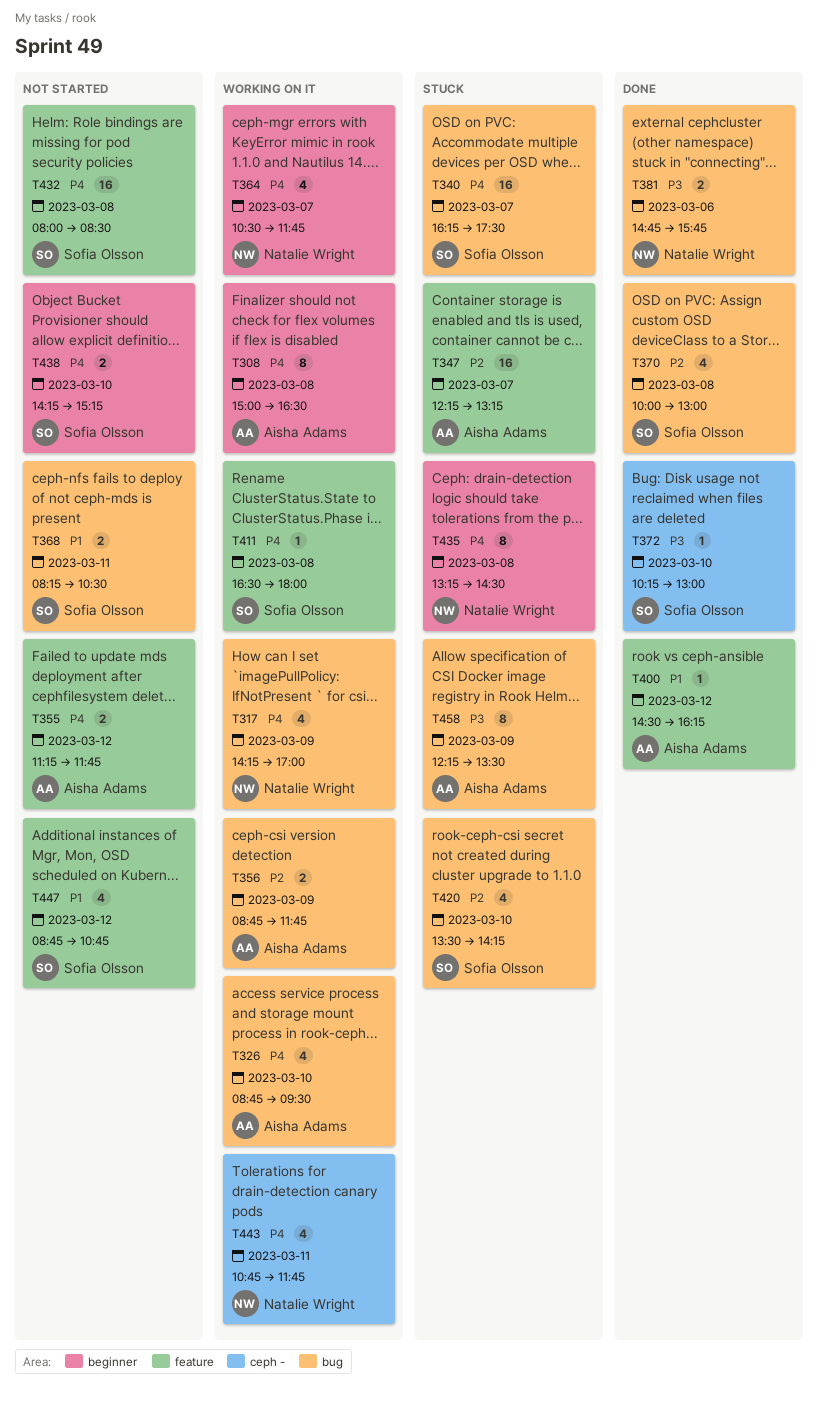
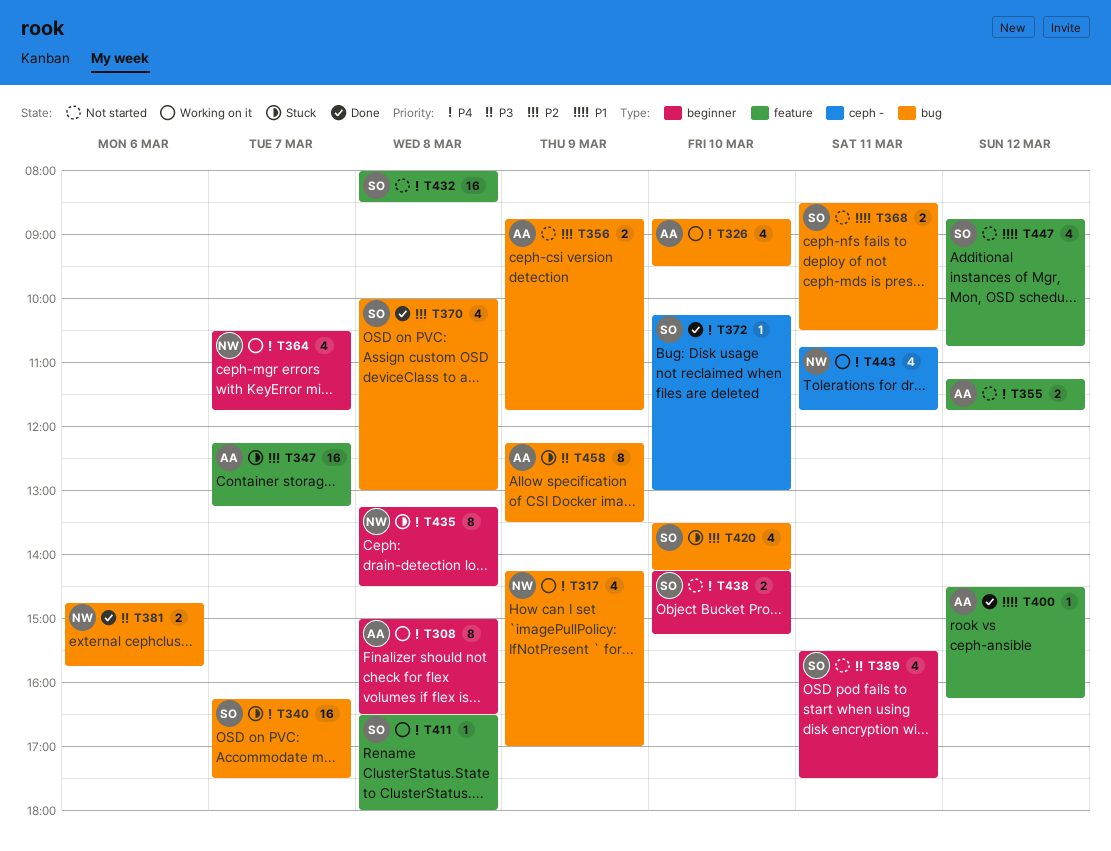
T356, status: Working on it -> Not started
T368, begins: 08:15 -> 08:30
T372, priority: P3 -> P4
T389: none -> present

